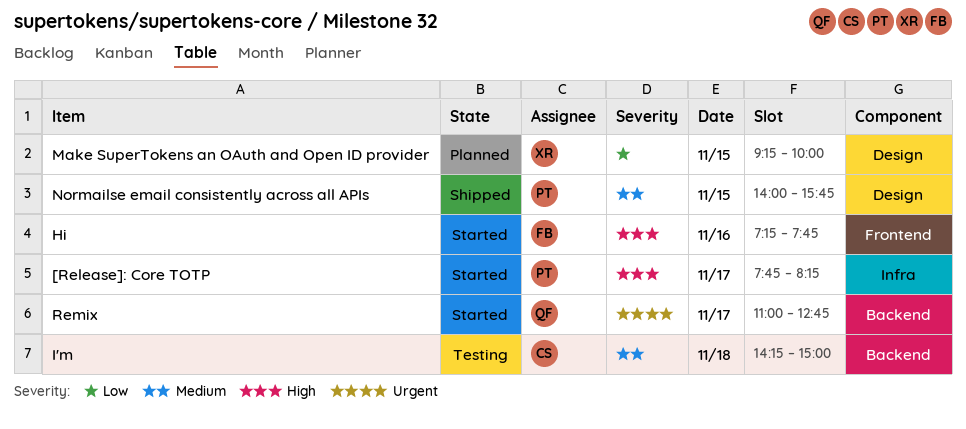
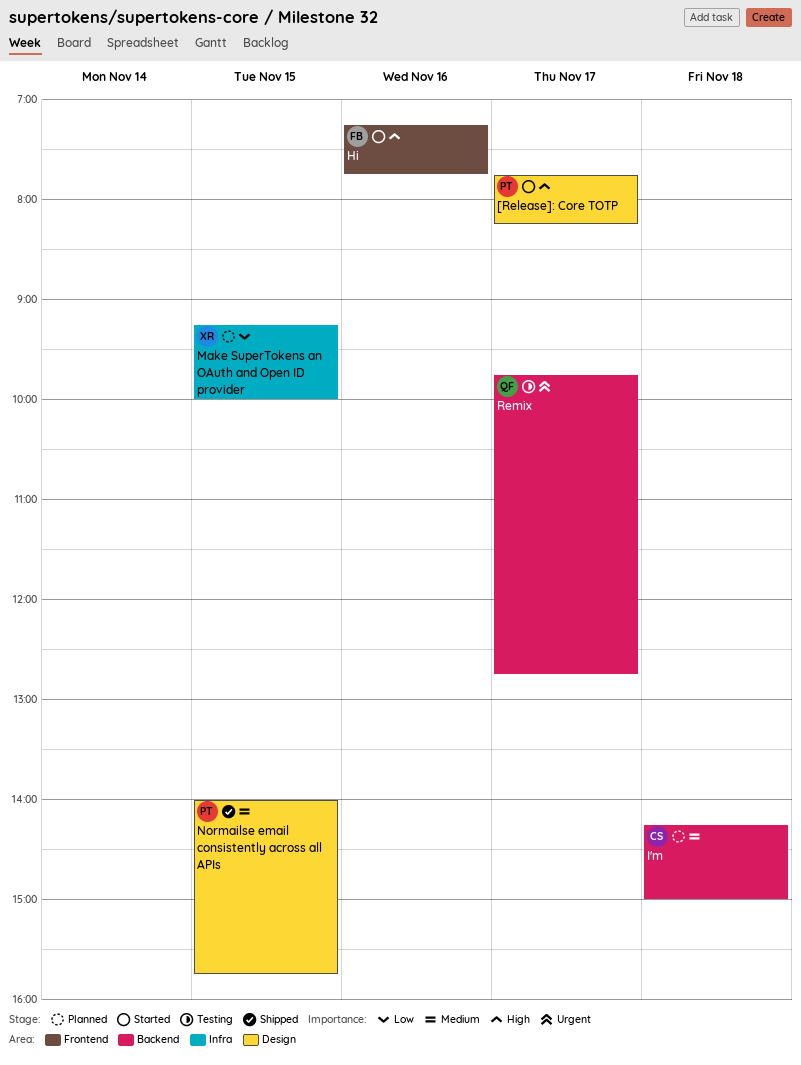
[Release]: Core TOTP, label: Infra -> Design
I'm, status: Testing -> Planned
Make SuperTokens an OAuth and Open ID provider, label: Design -> Infra
Remix, status: Started -> Testing
Remix, begins: 11:00 -> 09:45

